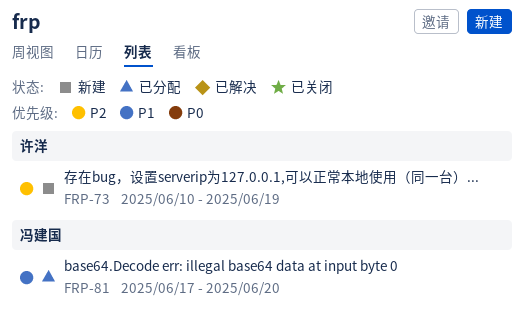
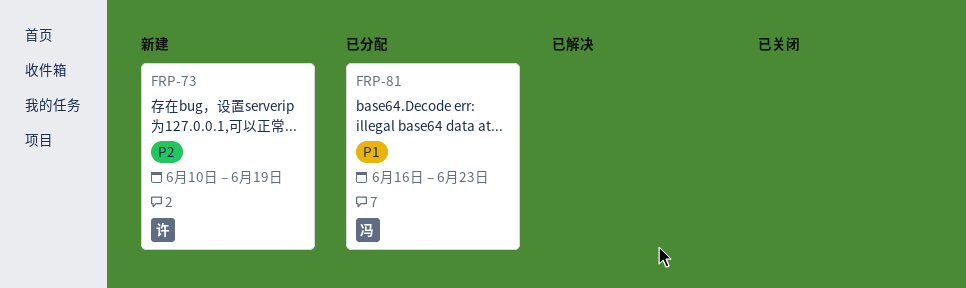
FRP-81, start: Jun 17 -> Jun 16
FRP-81, due: Jun 20 -> Jun 23

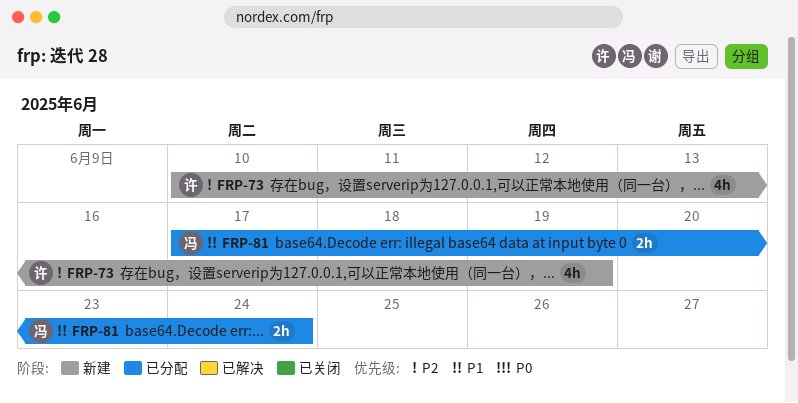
FRP-81, start: Jun 16 -> Jun 17
FRP-81, due: Jun 23 -> Jun 24

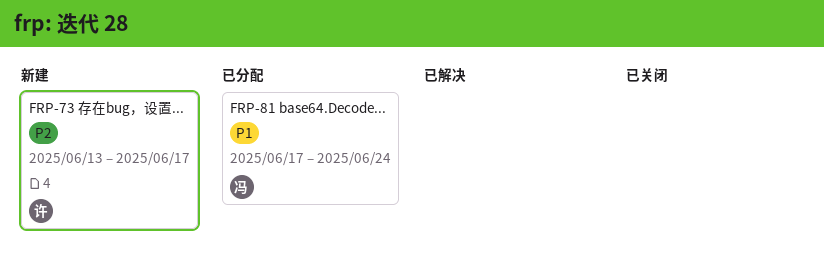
FRP-73, start: Jun 10 -> Jun 13
FRP-73, due: Jun 19 -> Jun 17

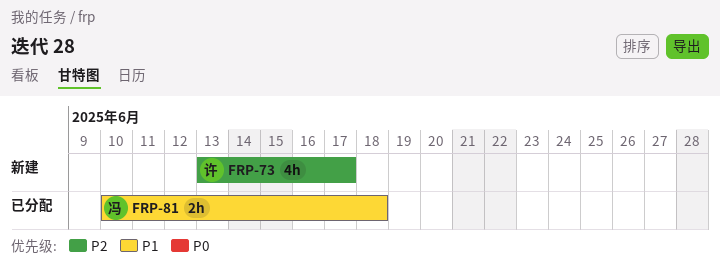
FRP-81, start: Jun 17 -> Jun 10
FRP-81, due: Jun 24 -> Jun 18

